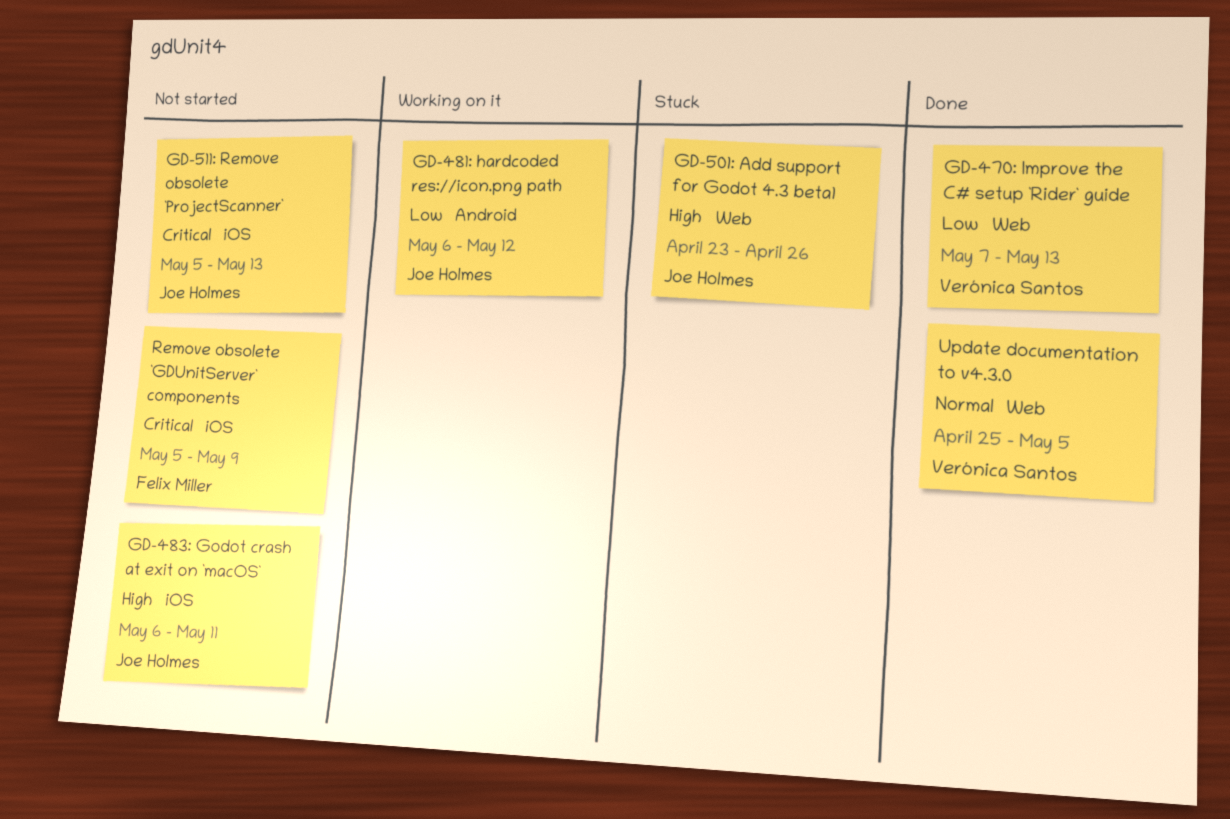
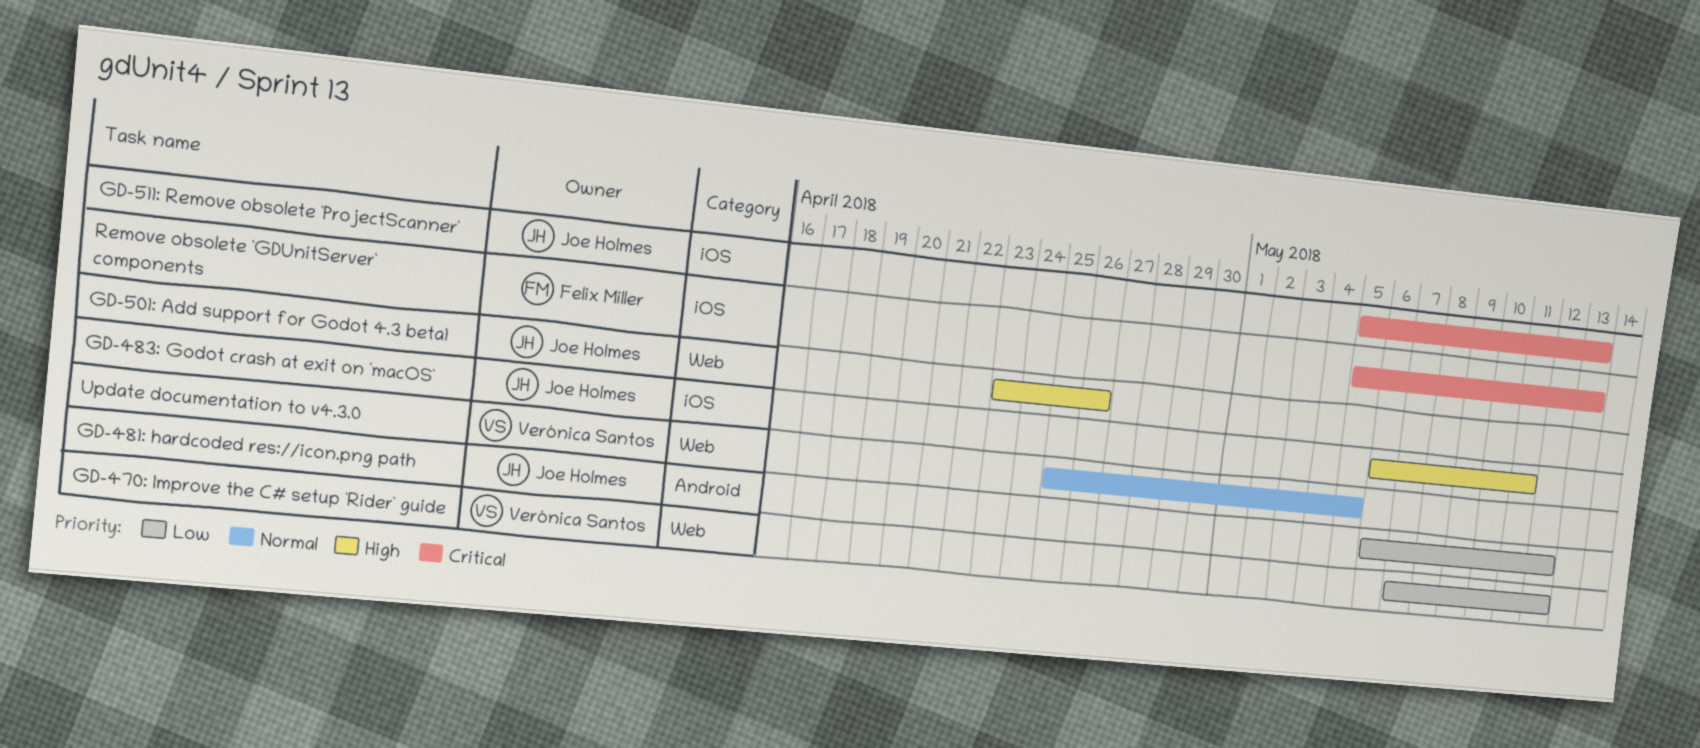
GD-470: Improve the C# setup `Rider` guide, due: May 13 -> May 12
Remove obsolete `GDUnitServer` components, due: May 9 -> May 13

